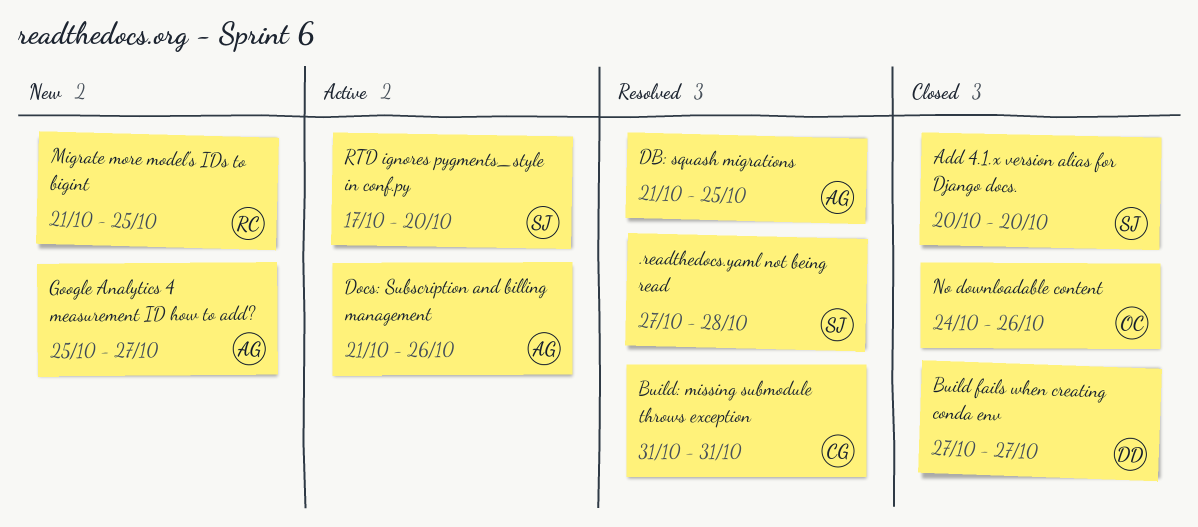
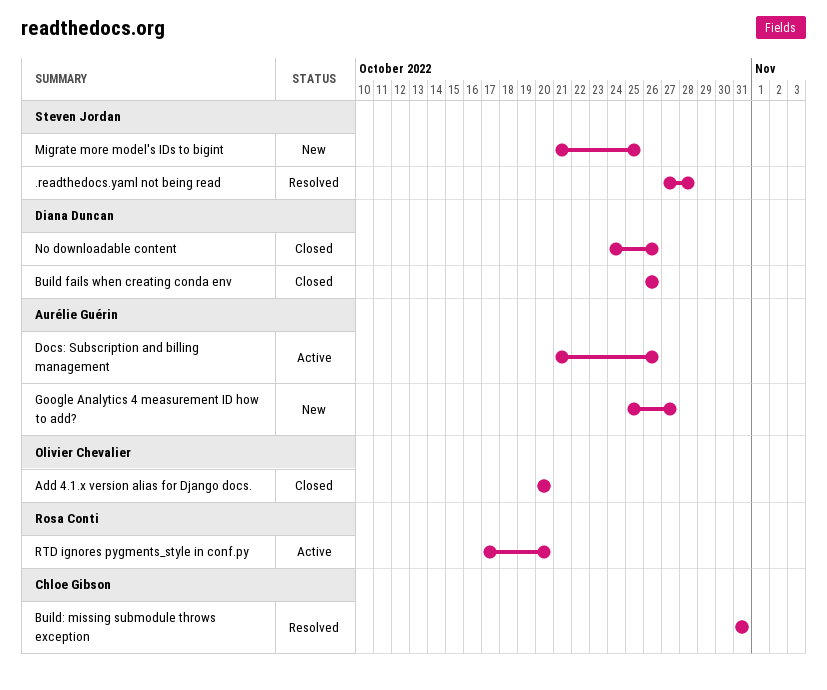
Add 4.1.x version alias for Django docs., owner: Steven Jordan -> Olivier Chevalier
Build fails when creating conda env, start: Oct 27 -> Oct 26
Build fails when creating conda env, due: Oct 27 -> Oct 26
DB: squash migrations: present -> none
Migrate more model's IDs to bigint, owner: Rosa Conti -> Steven Jordan
No downloadable content, owner: Olivier Chevalier -> Diana Duncan
RTD ignores pygments_style in conf.py, owner: Steven Jordan -> Rosa Conti

